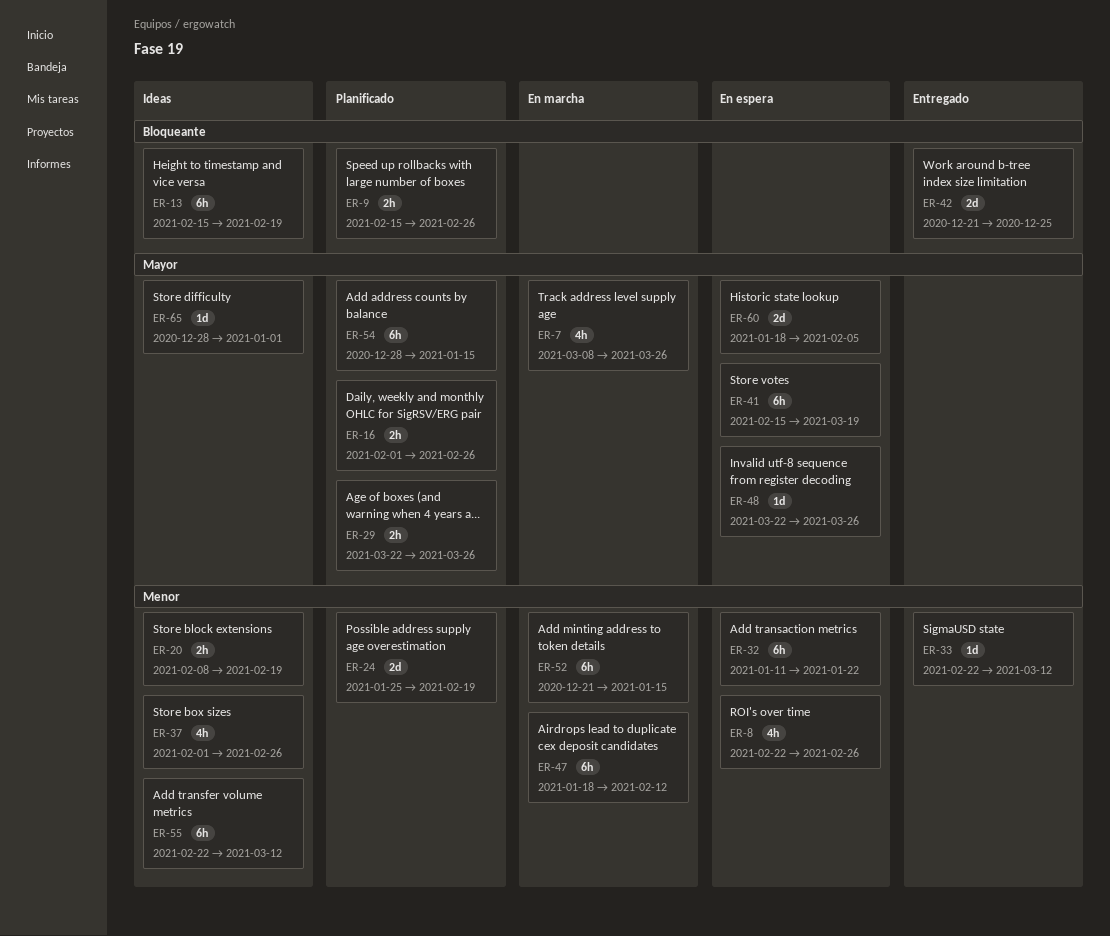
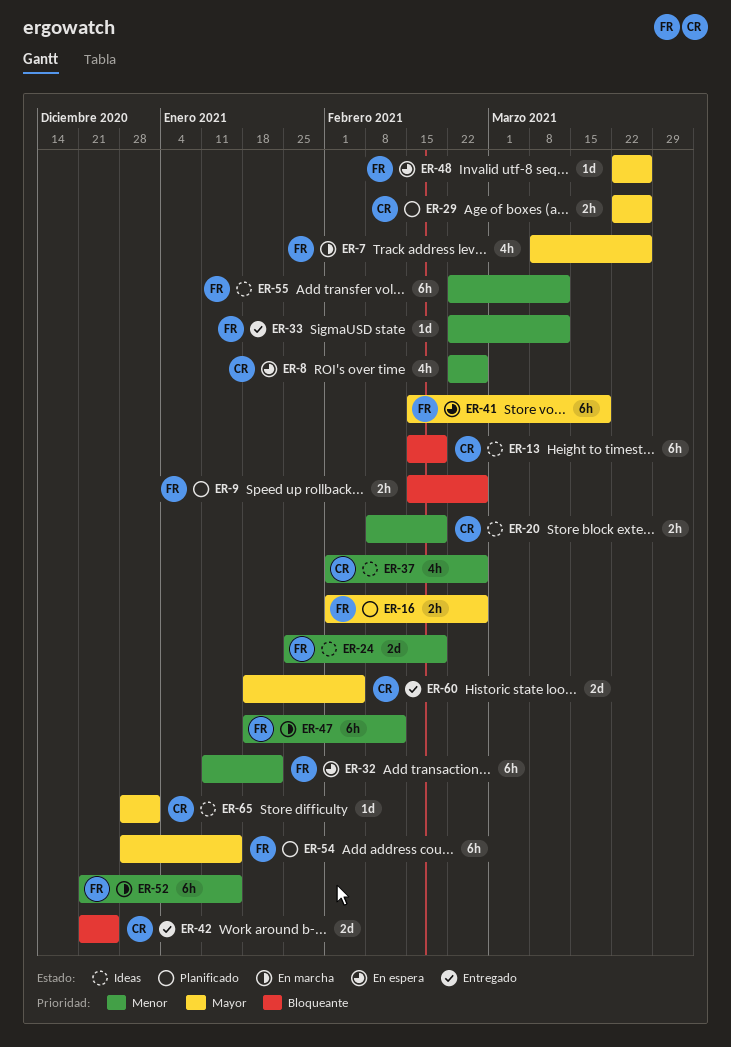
ER-24, status: Planificado -> Ideas
ER-60, status: En espera -> Entregado

